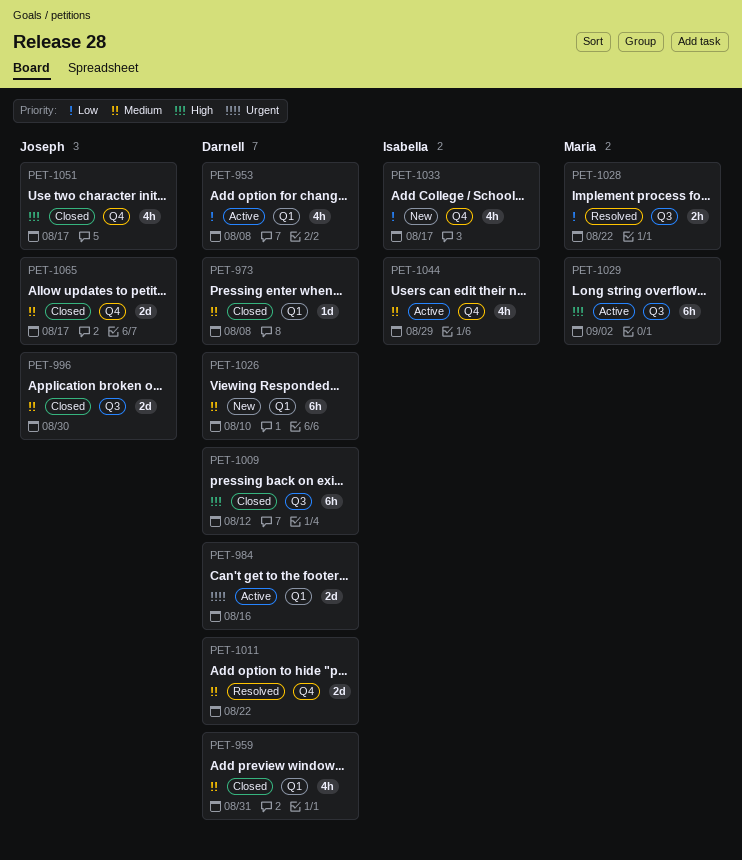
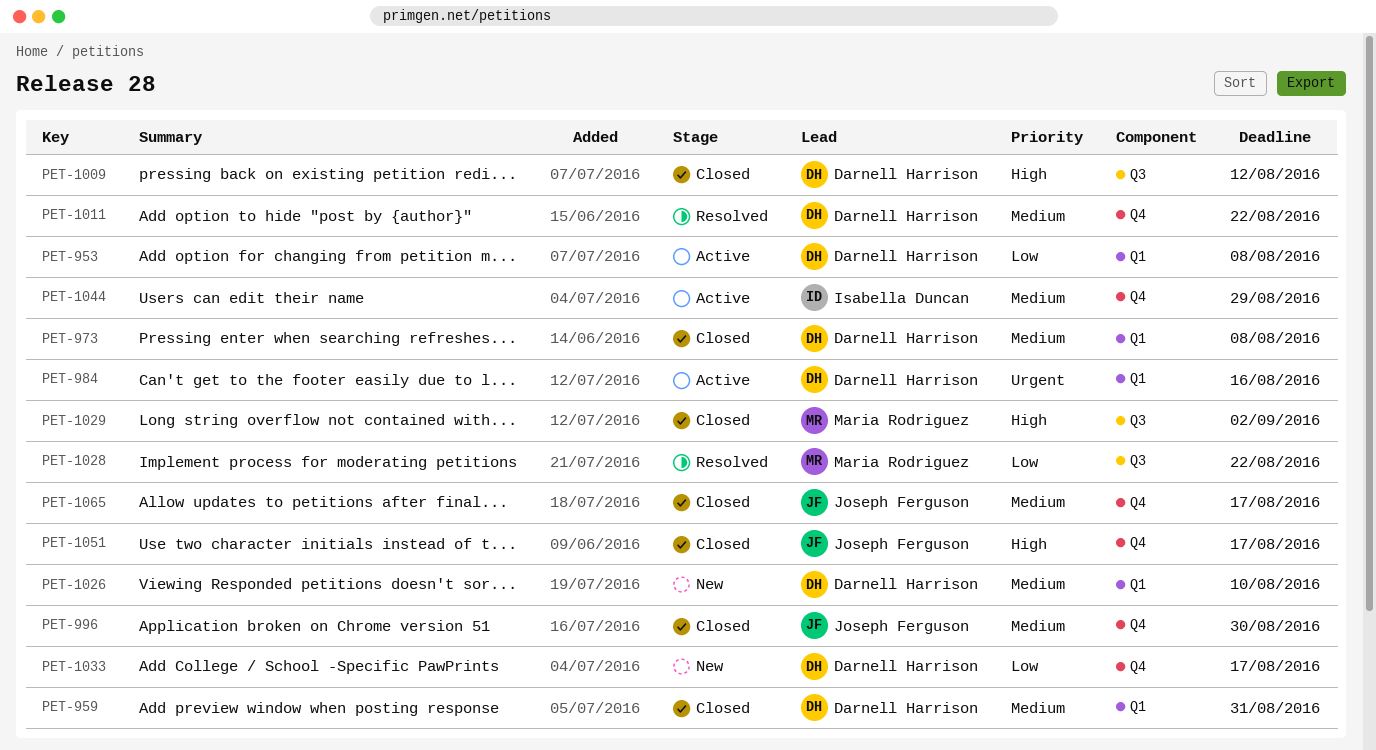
PET-996, label: Q3 -> Q4
PET-1029, status: Active -> Closed
PET-1033, owner: Isabella Duncan -> Darnell Harrison

